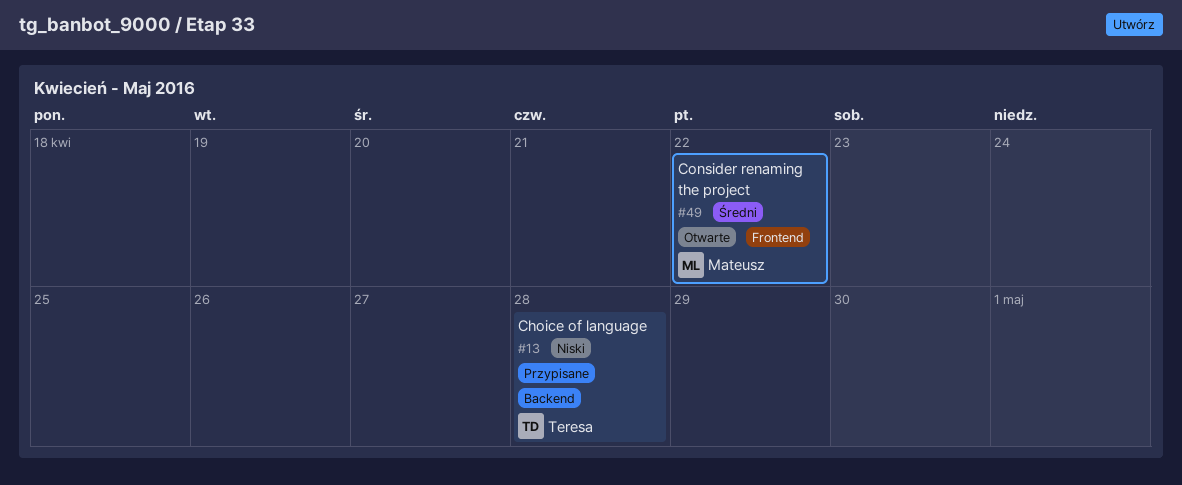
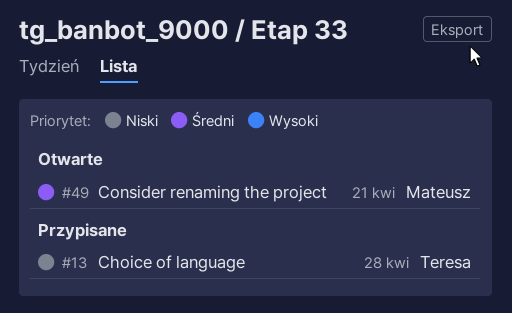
#49, due: Apr 22 -> Apr 21

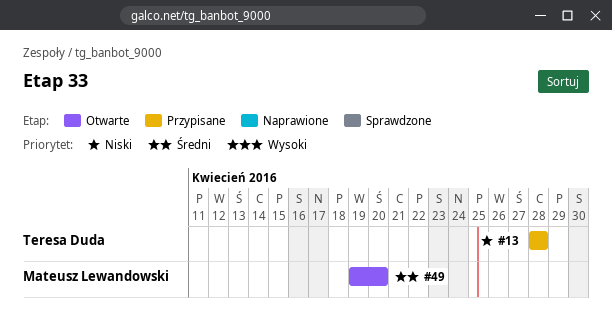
#49, due: Apr 21 -> Apr 20

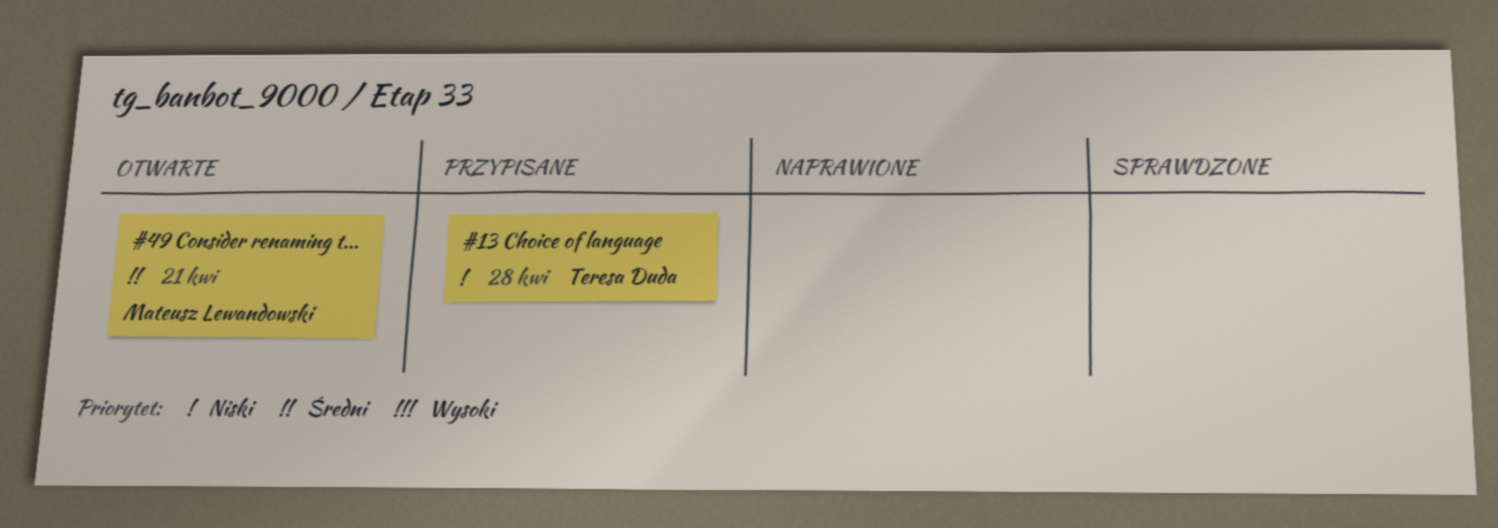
#49, due: Apr 20 -> Apr 21

